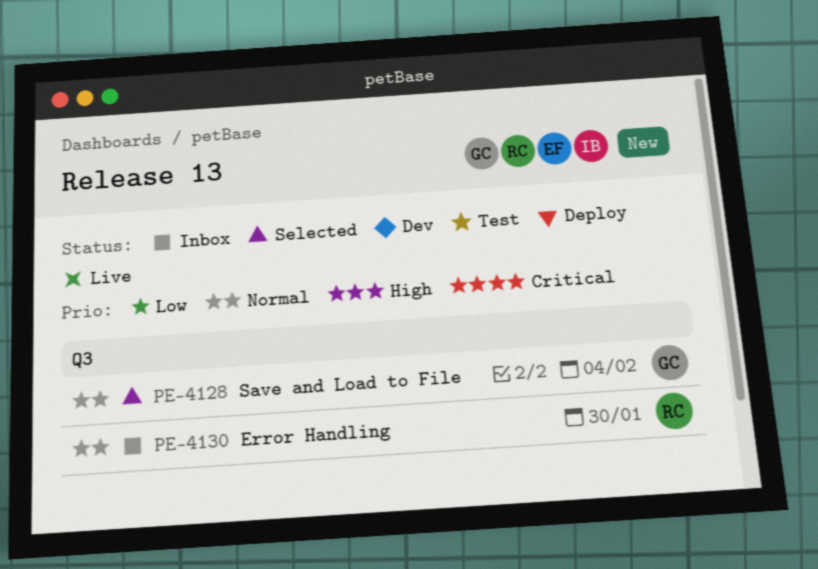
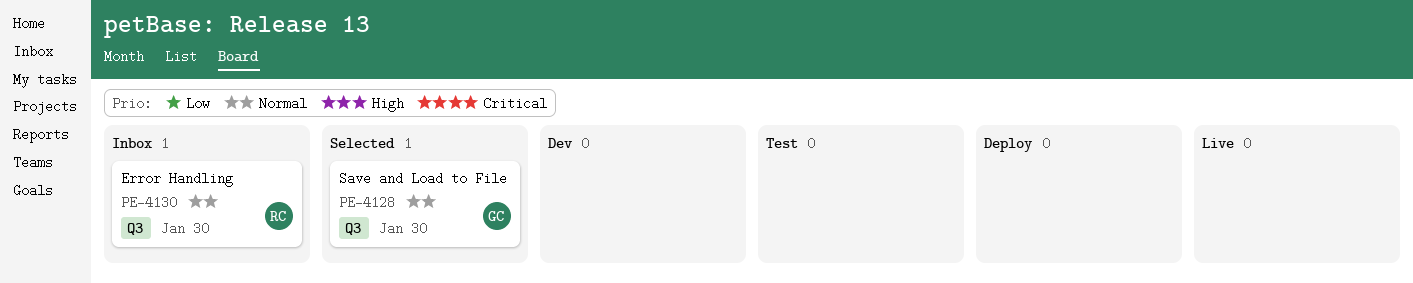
PE-4128, due: Feb 4 -> Jan 30

